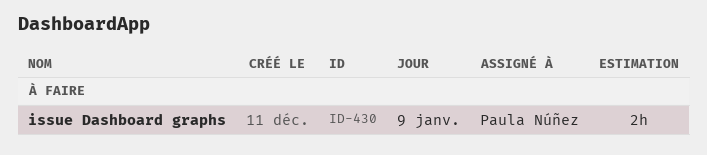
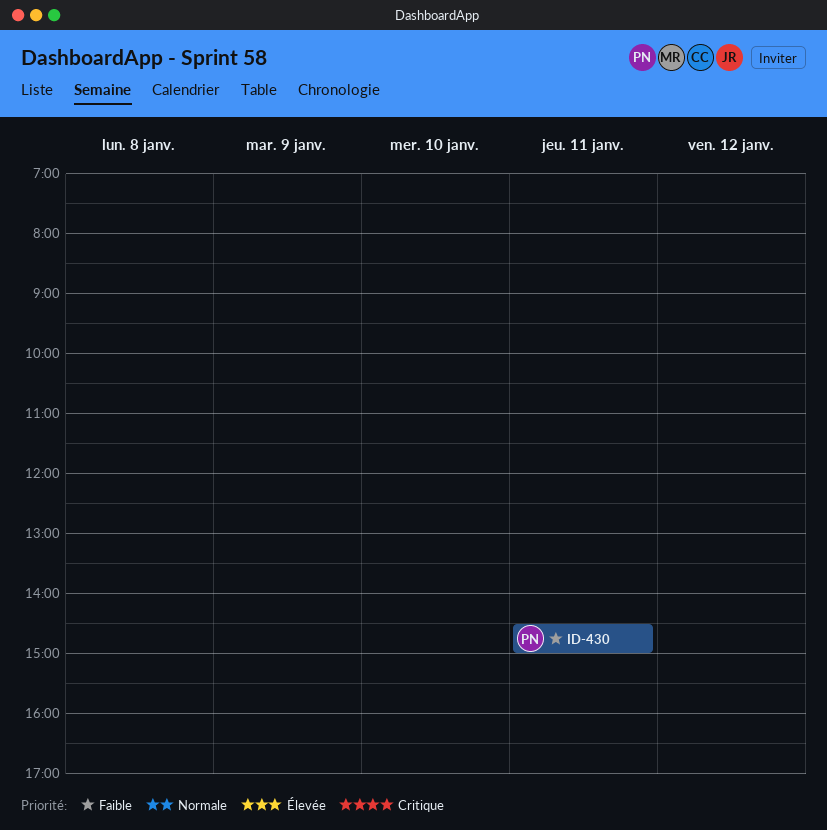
ID-430, day: Jan 9 -> Jan 11

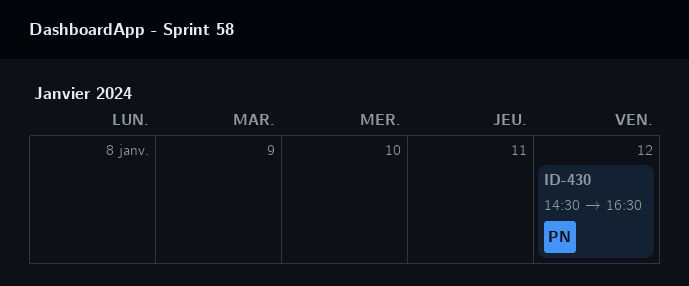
ID-430, day: Jan 11 -> Jan 12
ID-430, ends: 15:00 -> 16:30

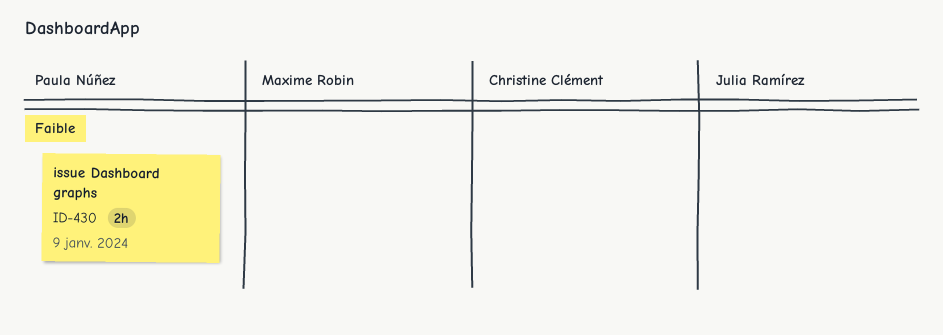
ID-430, day: Jan 12 -> Jan 9

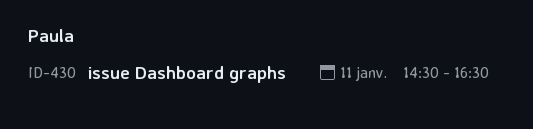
ID-430, day: Jan 9 -> Jan 11

